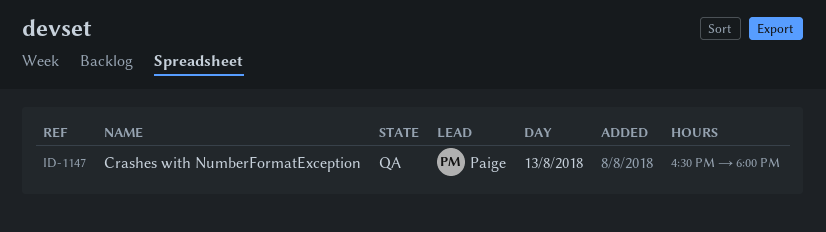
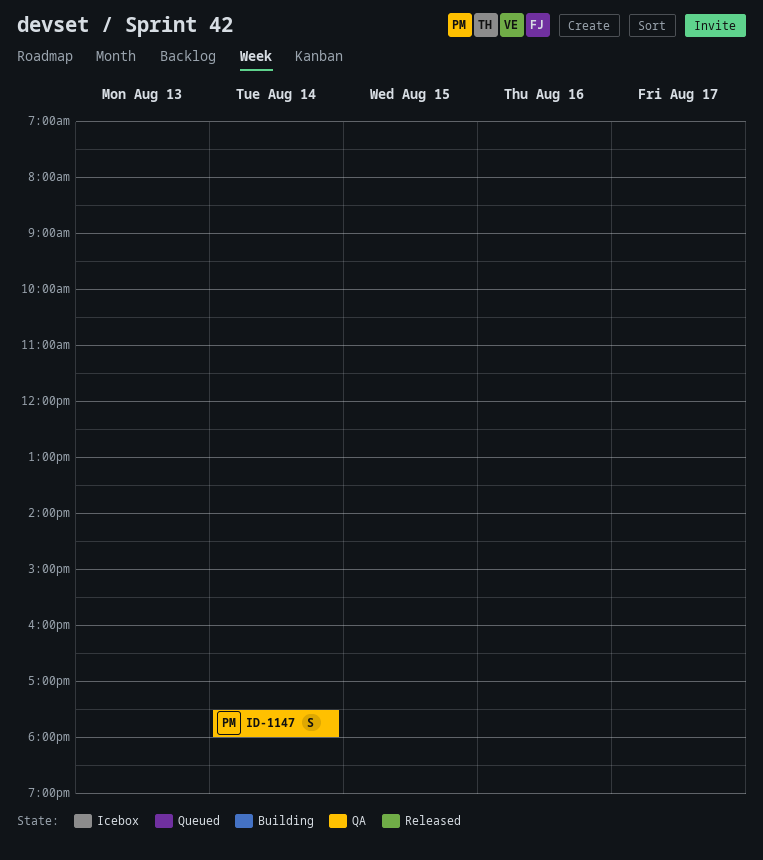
ID-1147, day: Aug 13 -> Aug 14
ID-1147, begins: 16:30 -> 17:30

